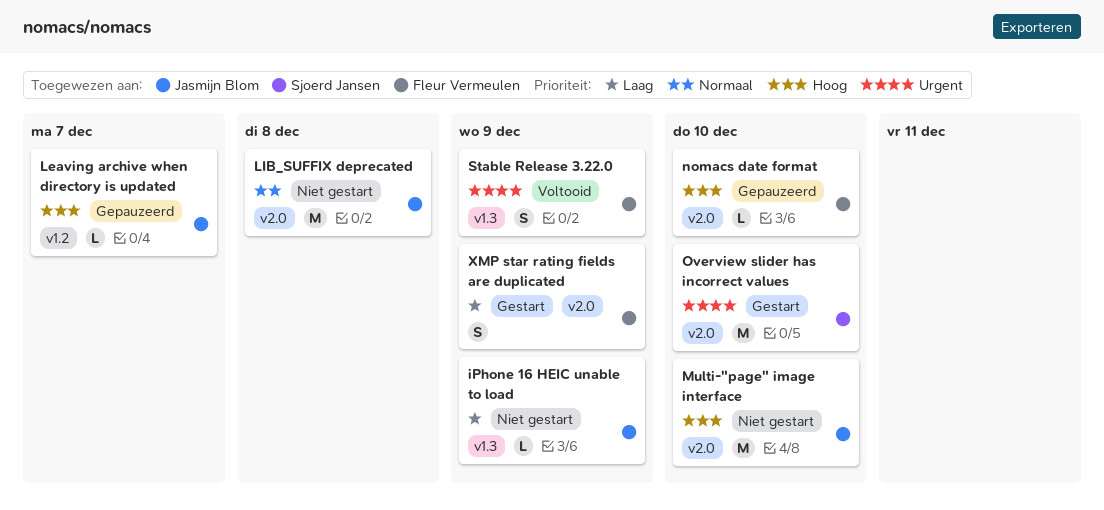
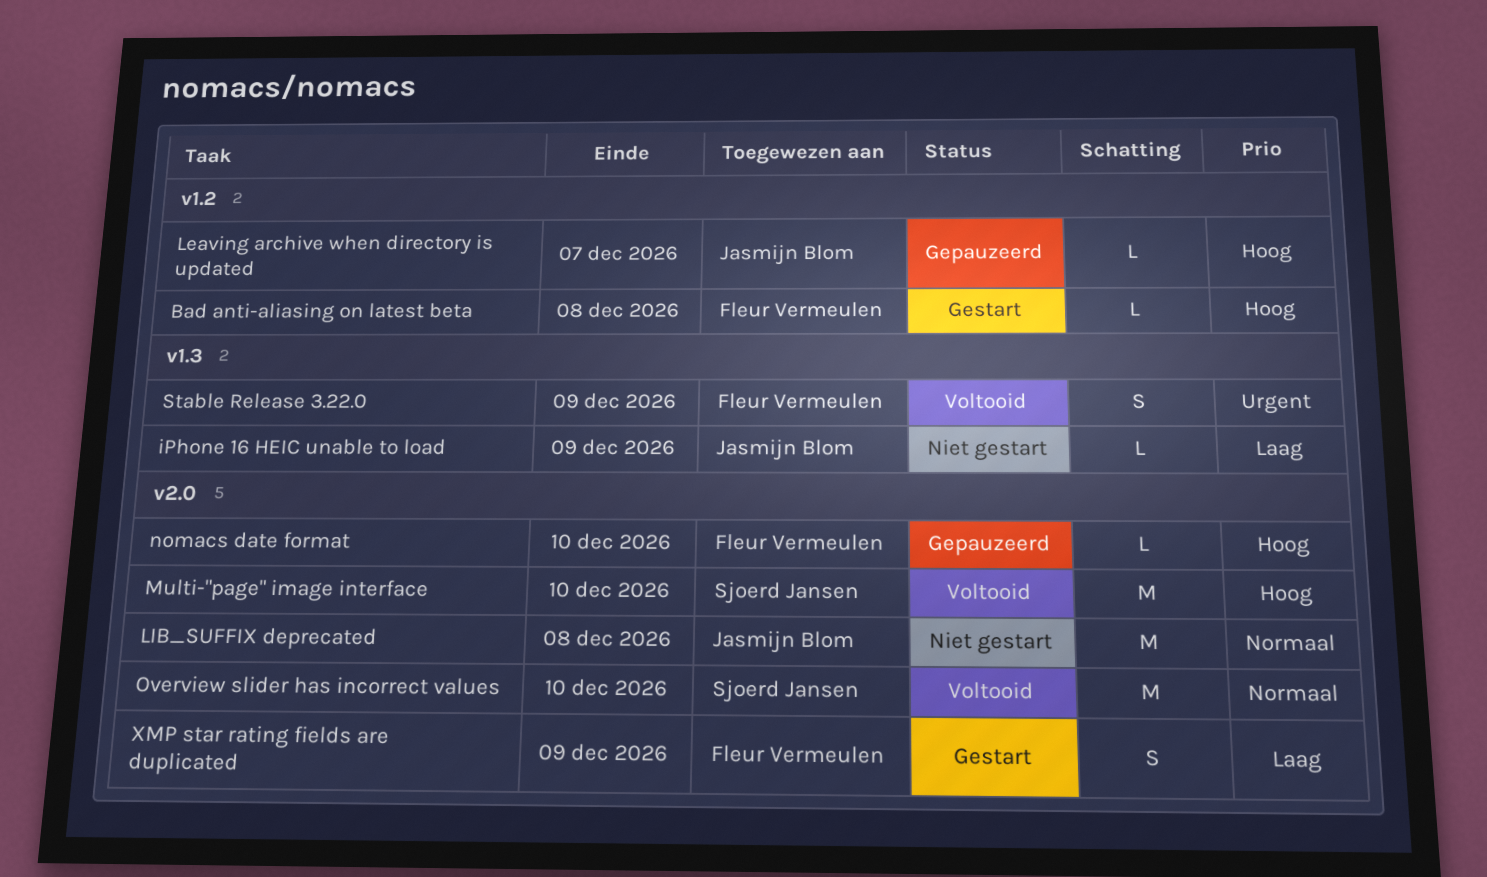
Bad anti-aliasing on latest beta: none -> present
Multi-"page" image interface, status: Niet gestart -> Voltooid
Multi-"page" image interface, owner: Jasmijn Blom -> Sjoerd Jansen
Overview slider has incorrect values, status: Gestart -> Voltooid
Overview slider has incorrect values, priority: Urgent -> Normaal

